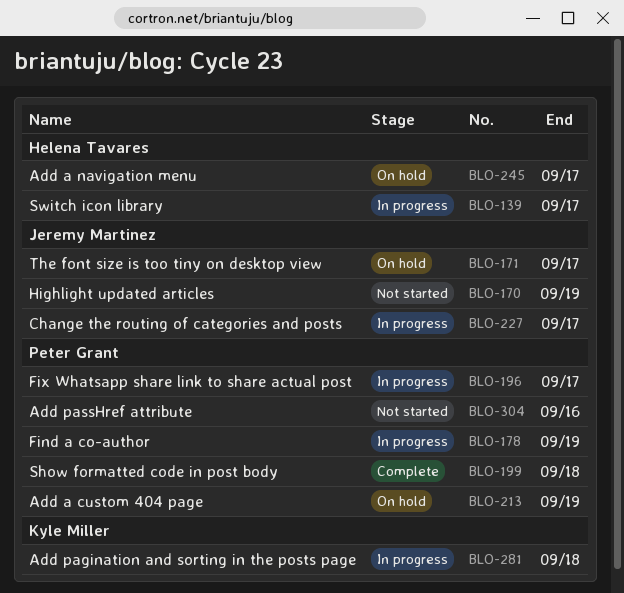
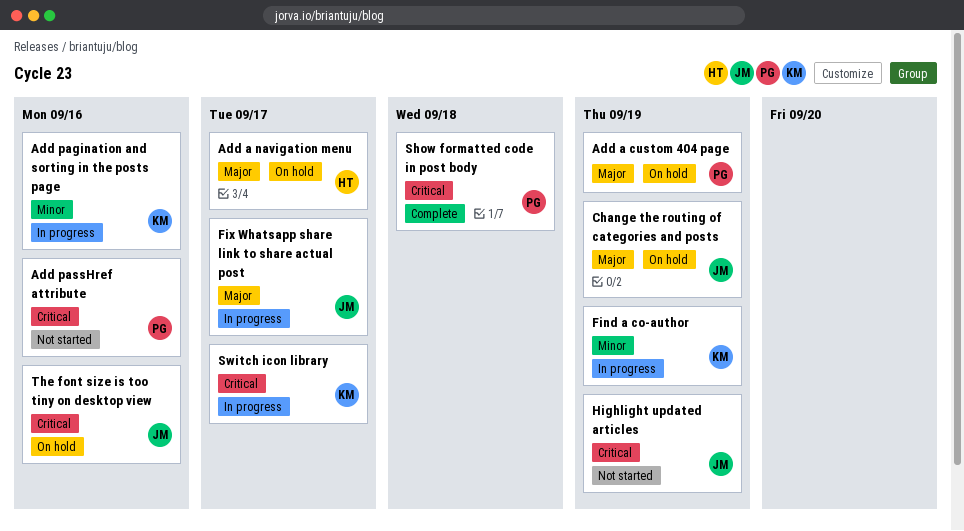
Add pagination and sorting in the posts page, due: Sep 18 -> Sep 16
Change the routing of categories and posts, status: In progress -> On hold
Change the routing of categories and posts, due: Sep 17 -> Sep 19
Find a co-author, owner: Peter Grant -> Kyle Miller
Fix Whatsapp share link to share actual post, owner: Peter Grant -> Jeremy Martinez
Switch icon library, owner: Helena Tavares -> Kyle Miller
The font size is too tiny on desktop view, due: Sep 17 -> Sep 16

